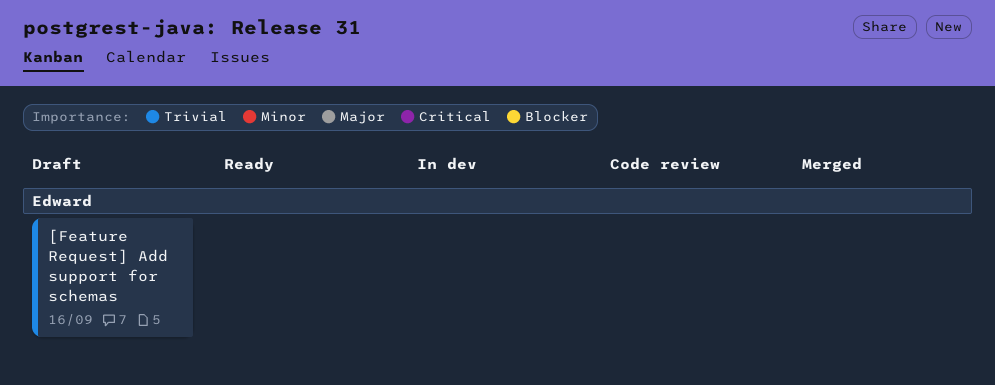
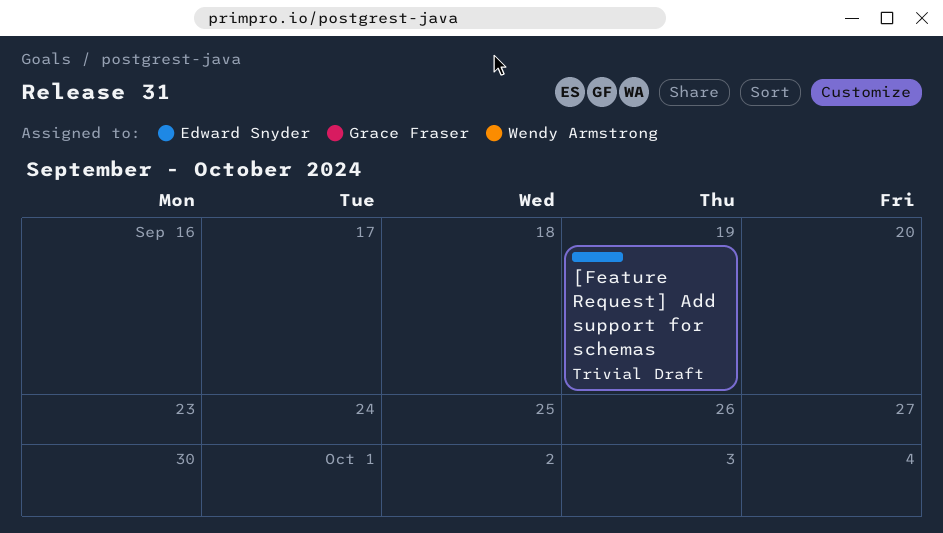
[Feature Request] Add support for schemas, due: Sep 16 -> Sep 19

